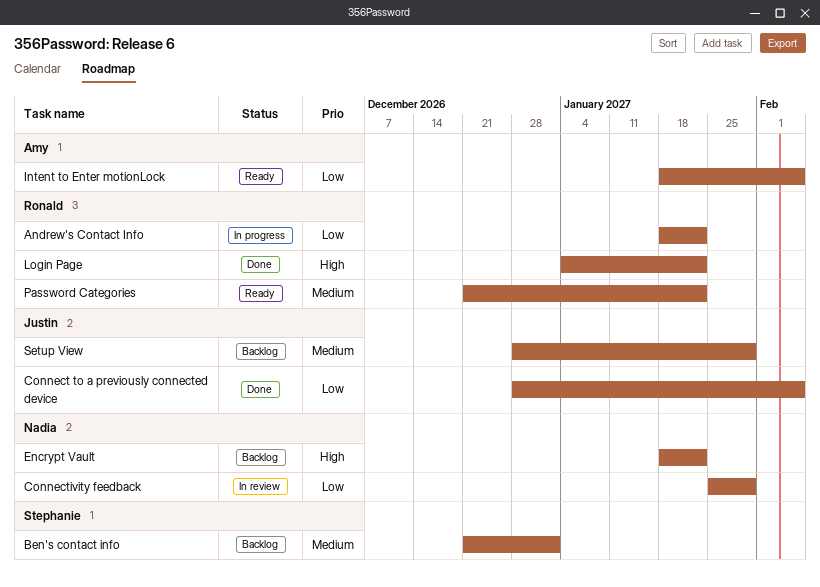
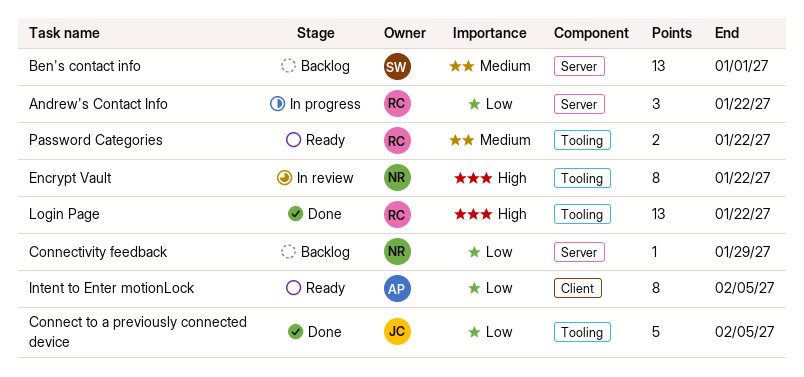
Connectivity feedback, status: In review -> Backlog
Encrypt Vault, status: Backlog -> In review
Setup View: present -> none

